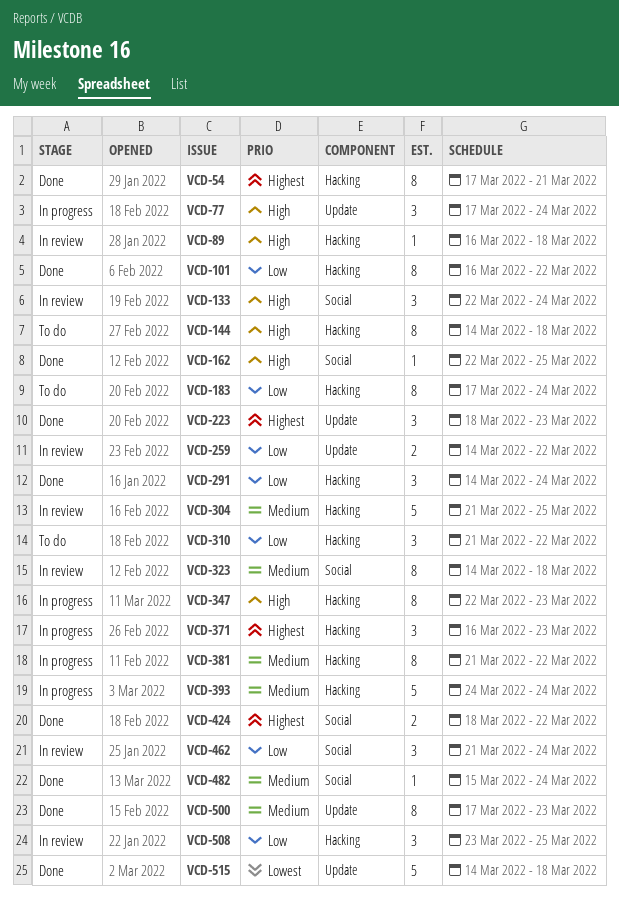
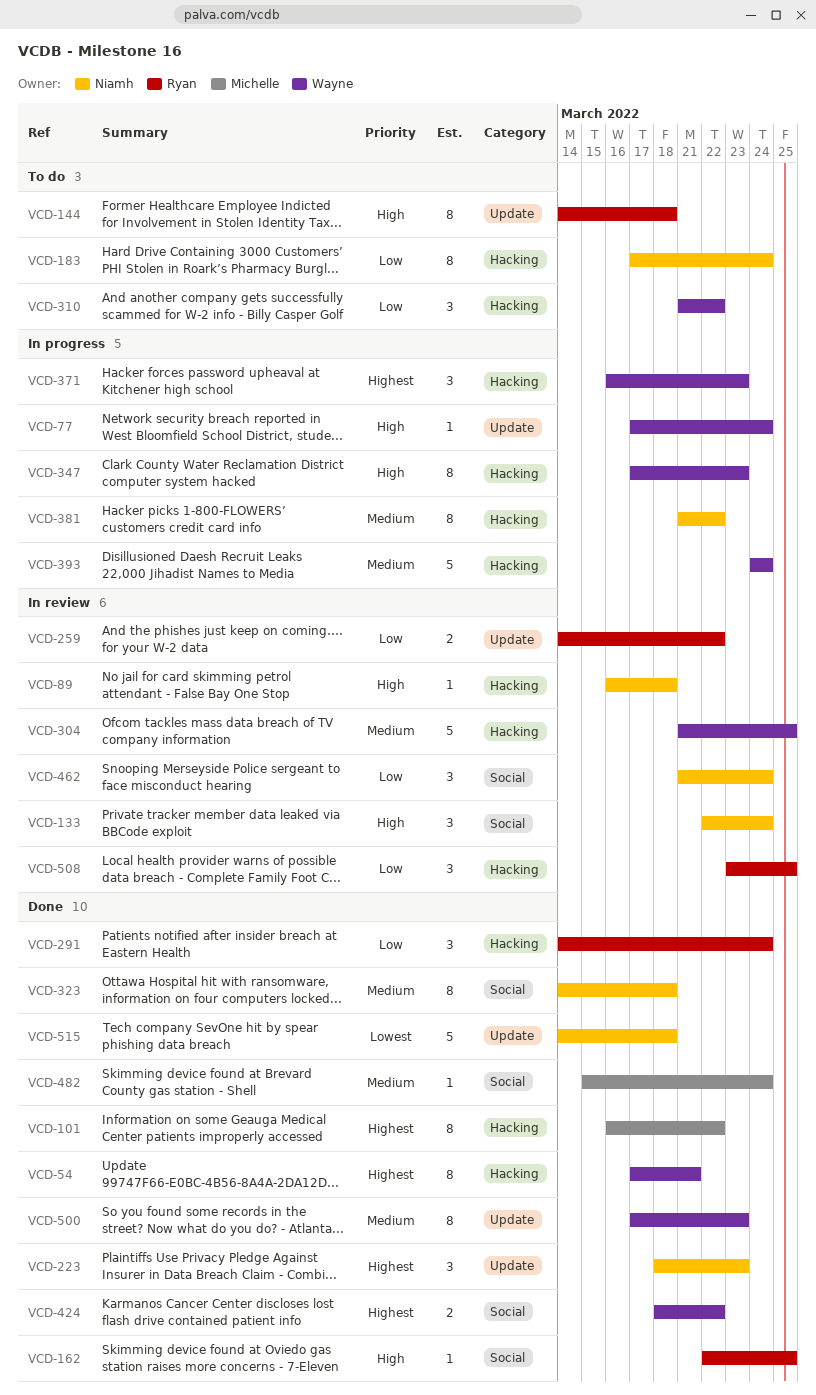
VCD-77, estimate: 3 -> 1
VCD-101, priority: Low -> Highest
VCD-144, label: Hacking -> Update
VCD-323, status: In review -> Done
VCD-347, start: Mar 22 -> Mar 17

